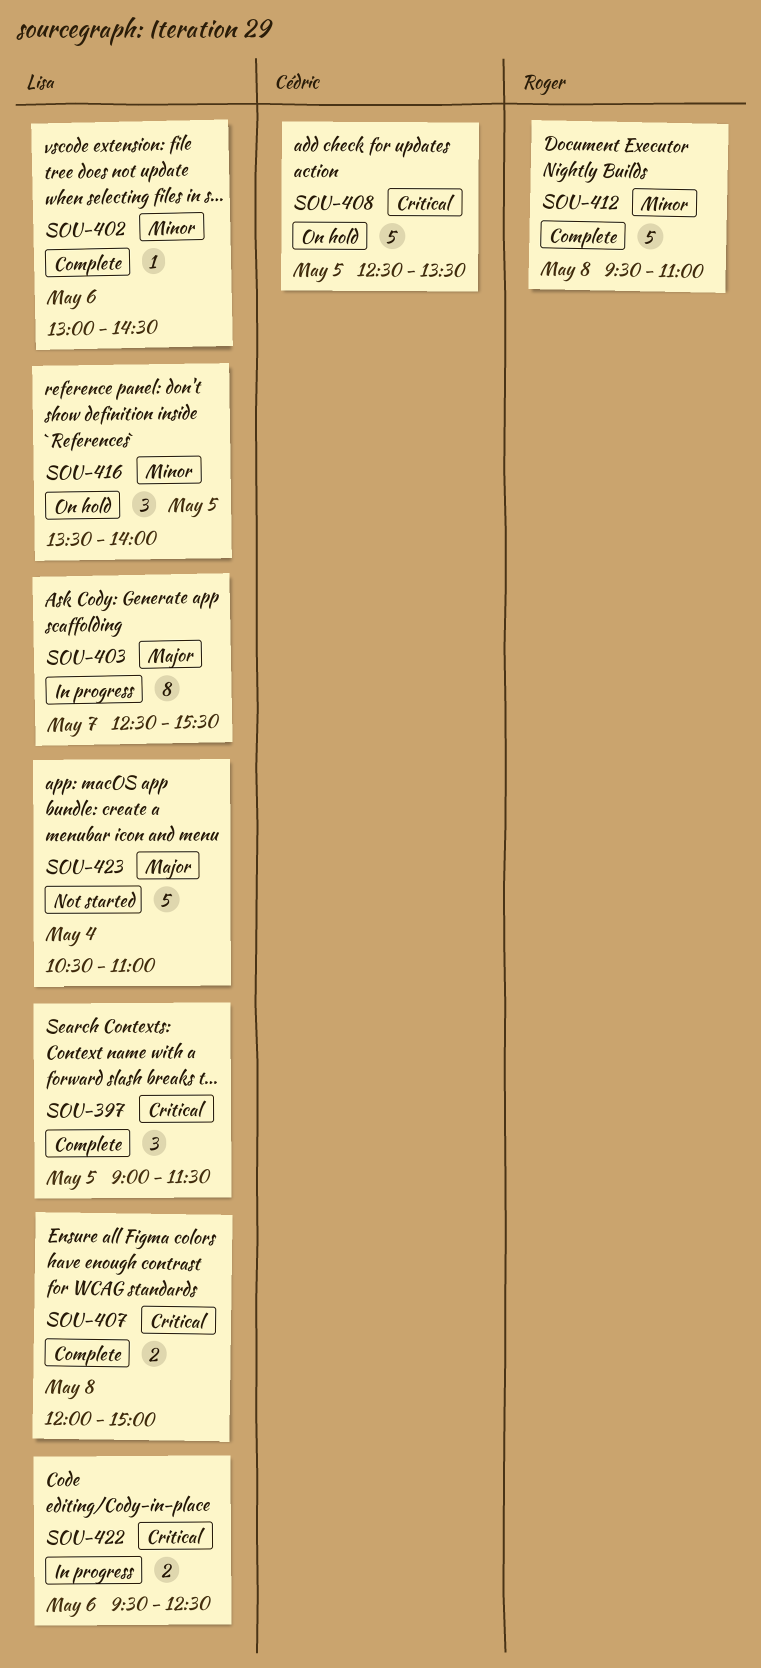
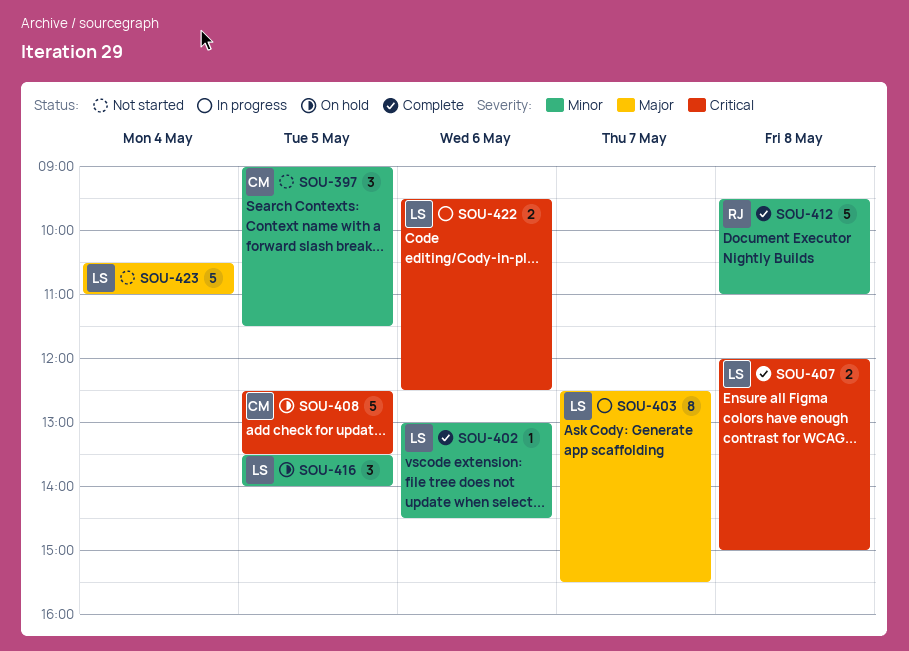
SOU-397, status: Complete -> Not started
SOU-397, owner: Lisa -> Cédric
SOU-397, priority: Critical -> Minor

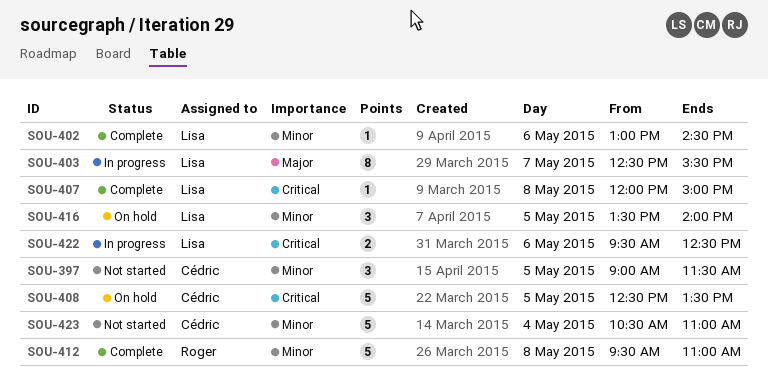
SOU-407, estimate: 2 -> 1
SOU-423, owner: Lisa -> Cédric
SOU-423, priority: Major -> Minor

